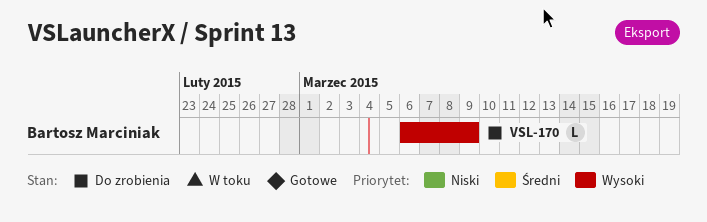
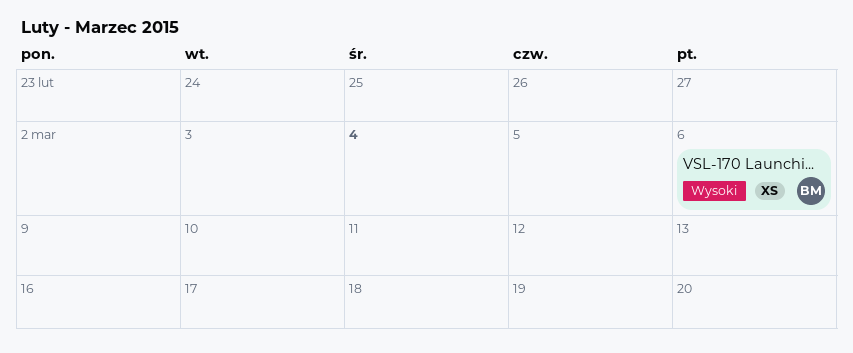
VSL-170, estimate: L -> XS
VSL-170, due: Mar 9 -> Mar 6

